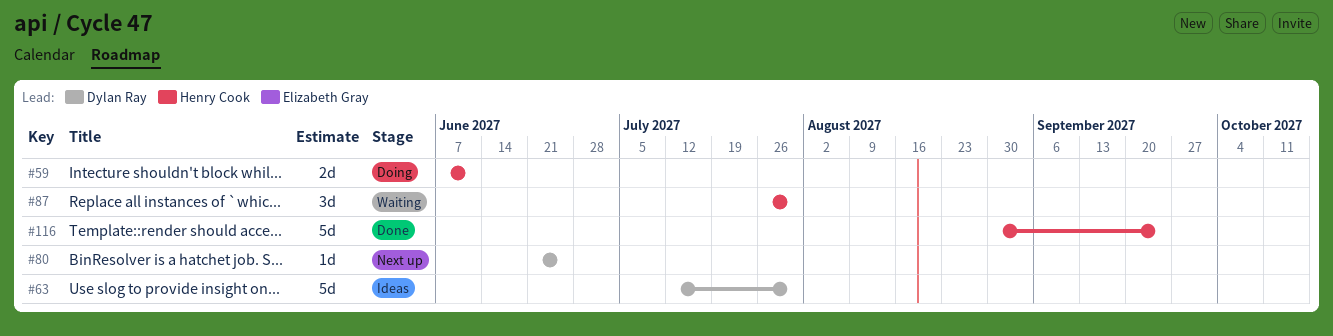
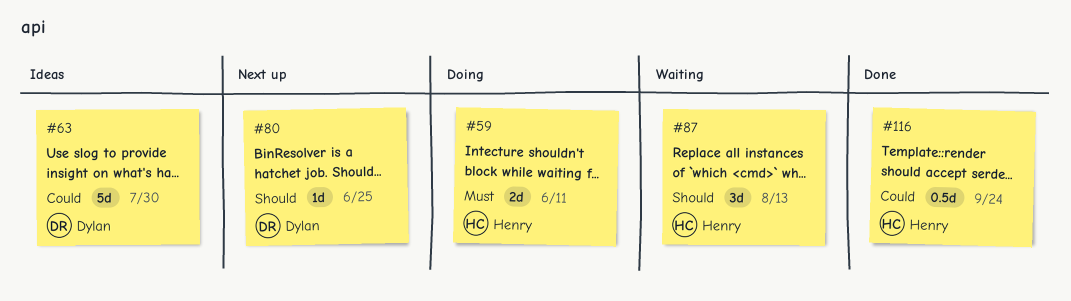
#87, due: Jul 30 -> Aug 13
#116, estimate: 5d -> 0.5d

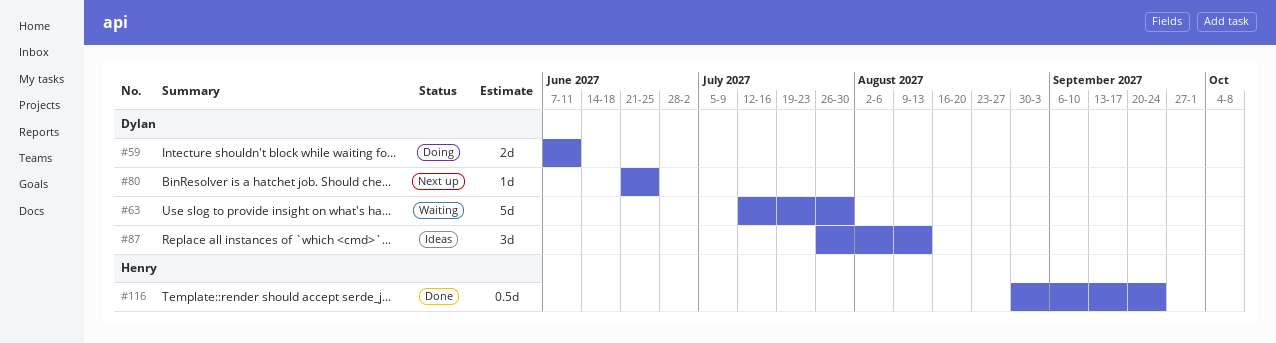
#59, owner: Henry -> Dylan
#63, status: Ideas -> Waiting
#87, status: Waiting -> Ideas
#87, owner: Henry -> Dylan

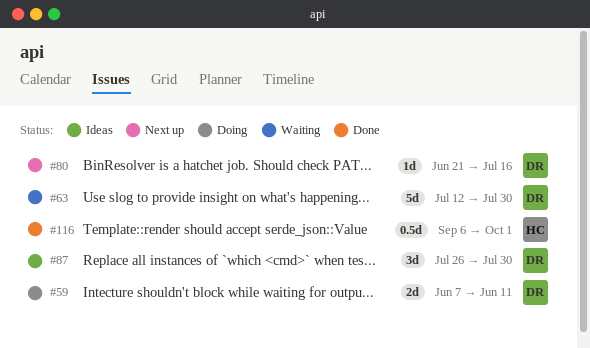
#80, due: Jun 25 -> Jul 16
#87, due: Aug 13 -> Jul 30
#116, start: Aug 30 -> Sep 6
#116, due: Sep 24 -> Oct 1

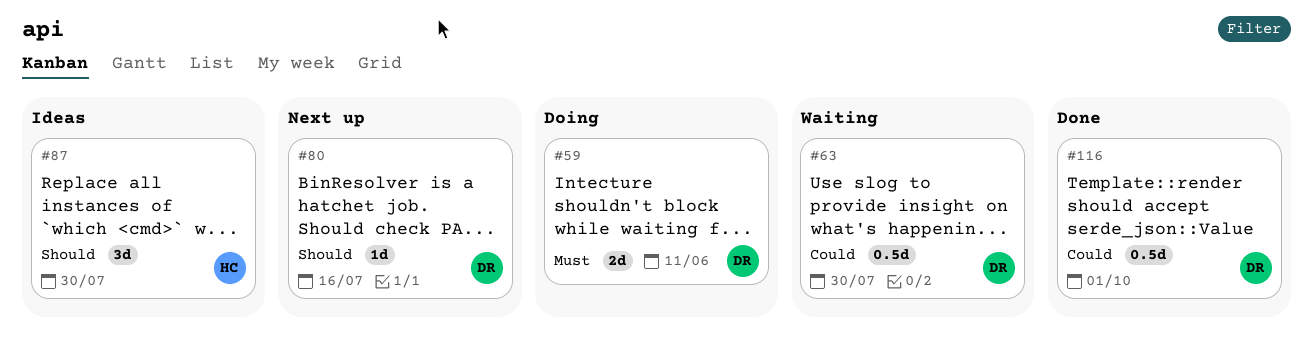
#63, estimate: 5d -> 0.5d
#87, owner: DR -> HC
#116, owner: HC -> DR

